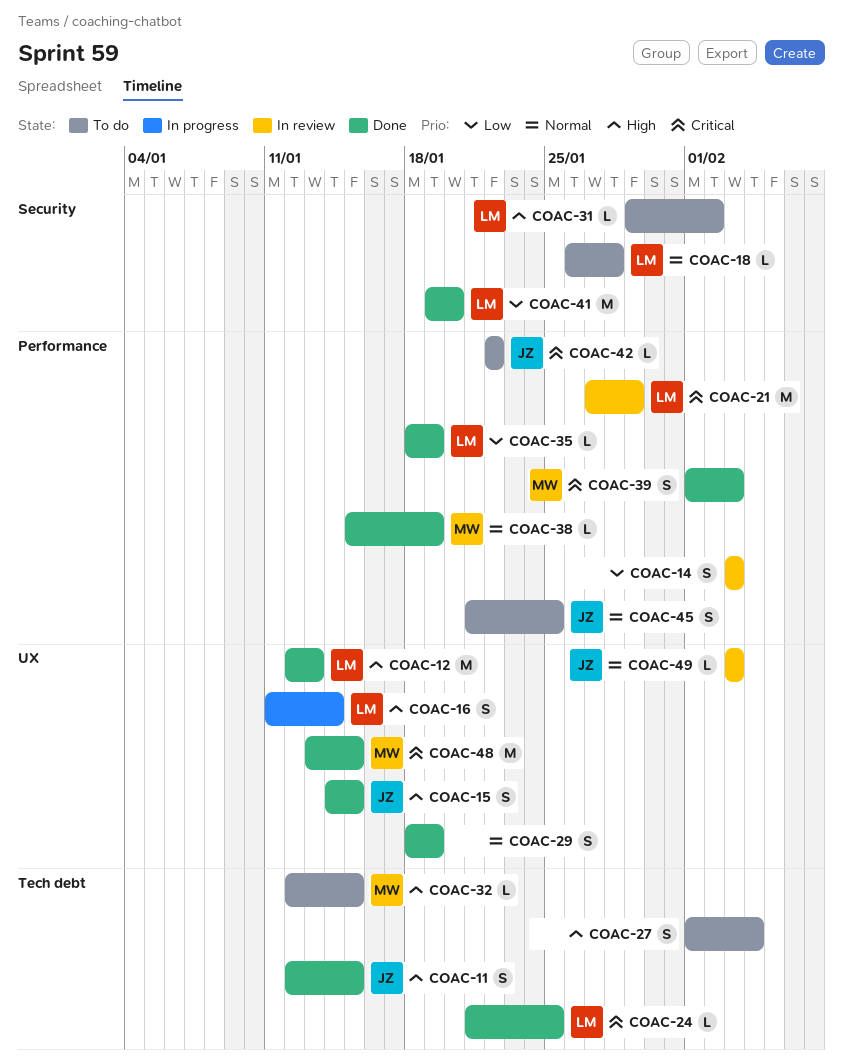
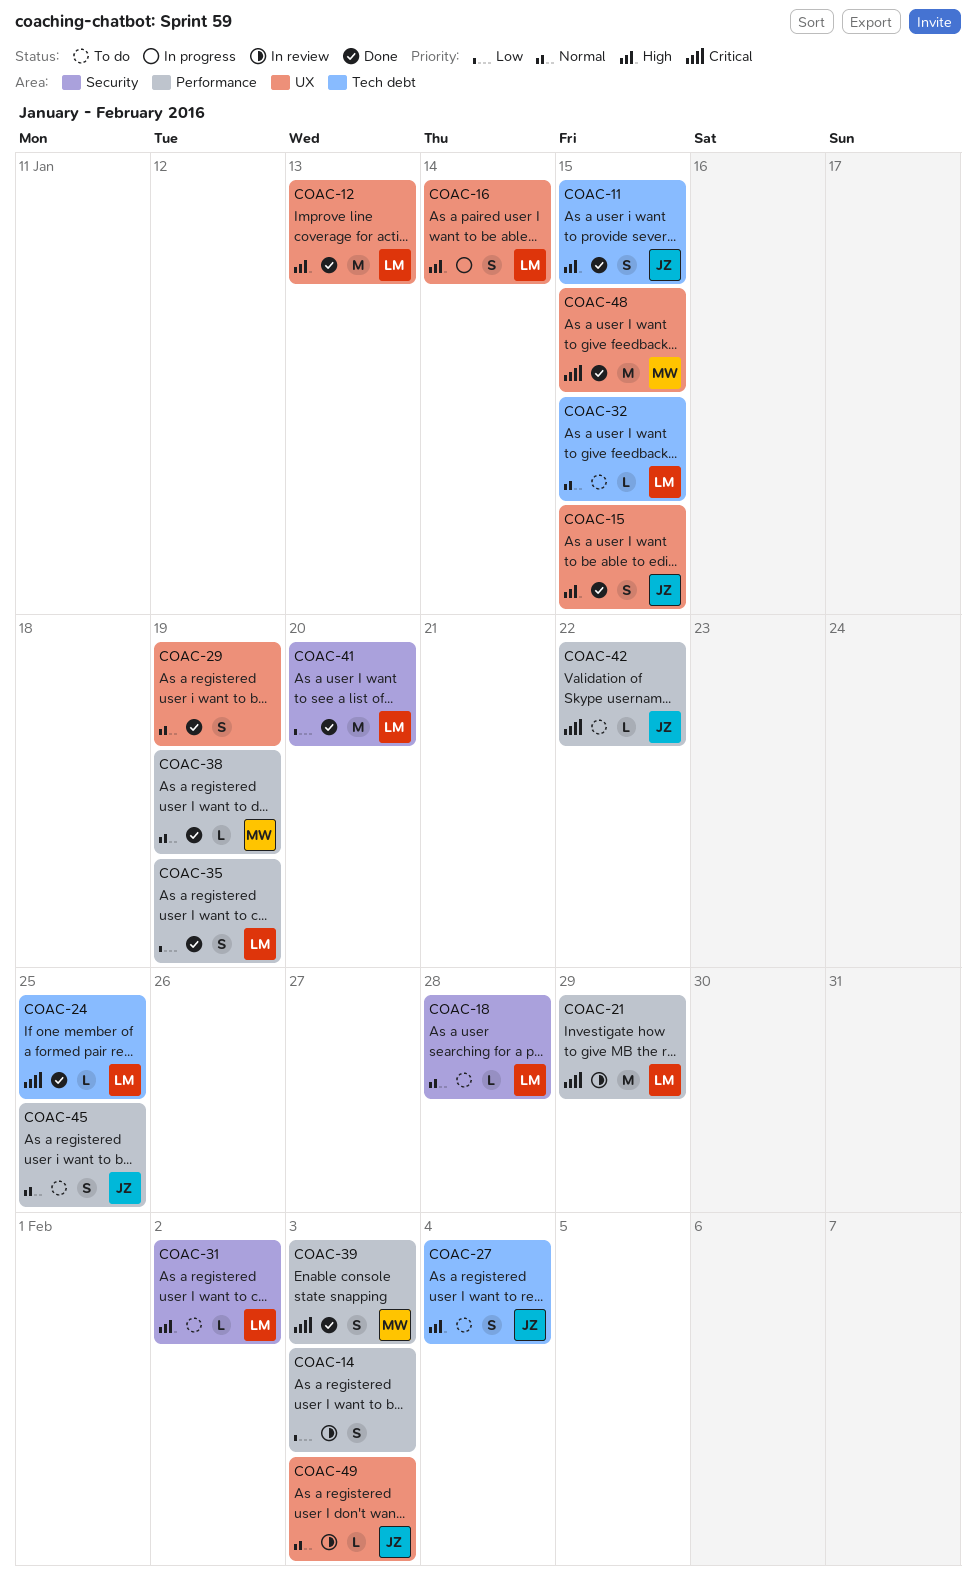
COAC-27, owner: none -> JZ
COAC-32, owner: MW -> LM
COAC-32, priority: High -> Normal
COAC-35, estimate: L -> S

